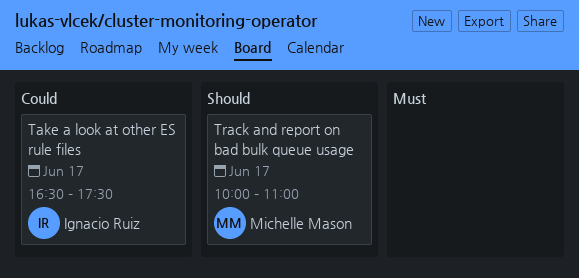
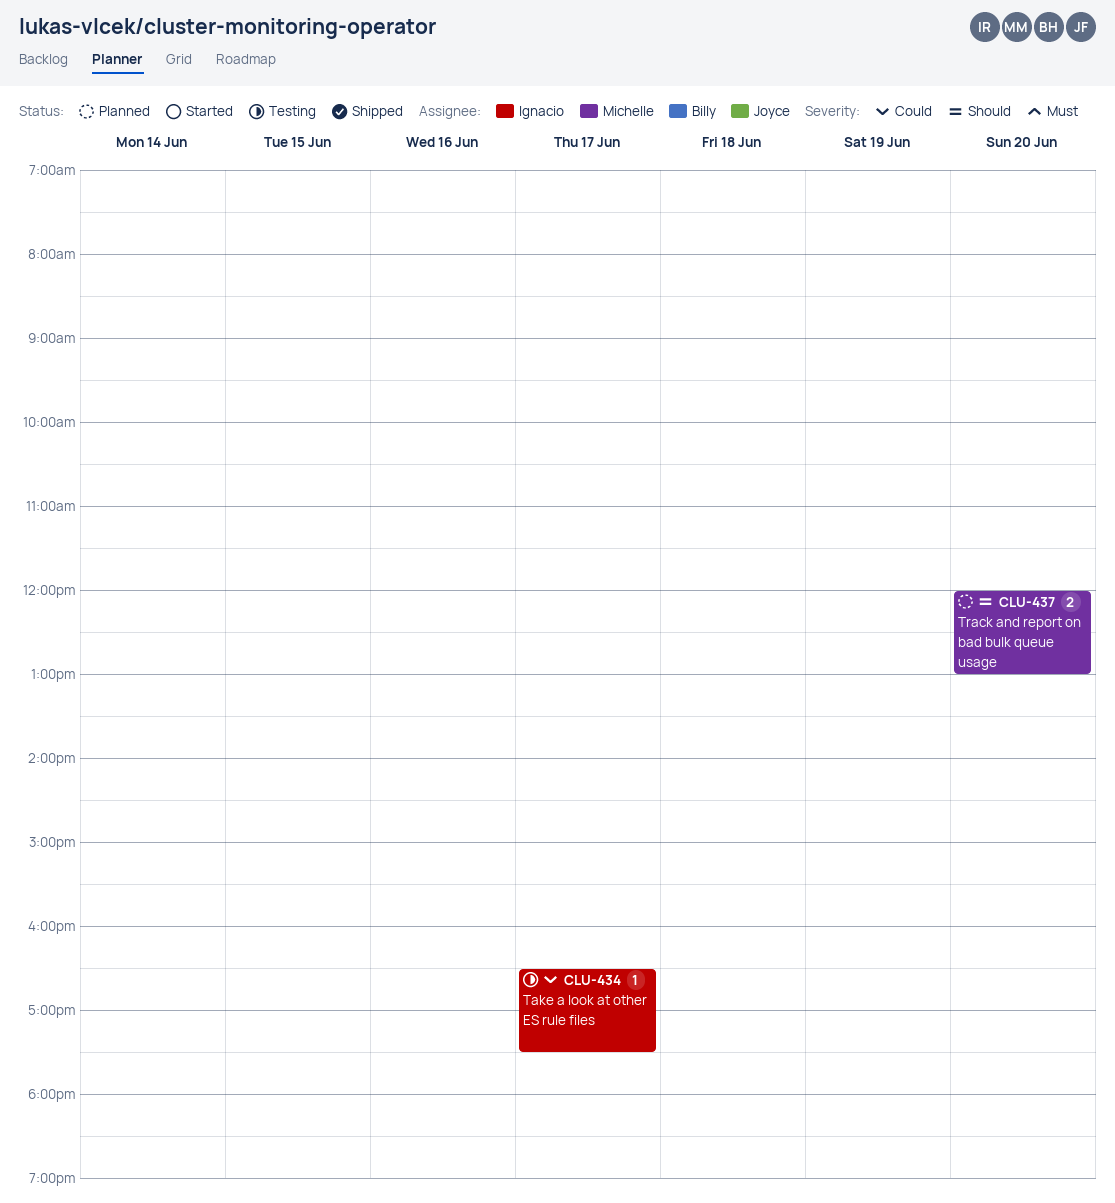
Track and report on bad bulk queue usage, day: Jun 17 -> Jun 20
Track and report on bad bulk queue usage, begins: 10:00 -> 12:00
Track and report on bad bulk queue usage, ends: 11:00 -> 13:00

